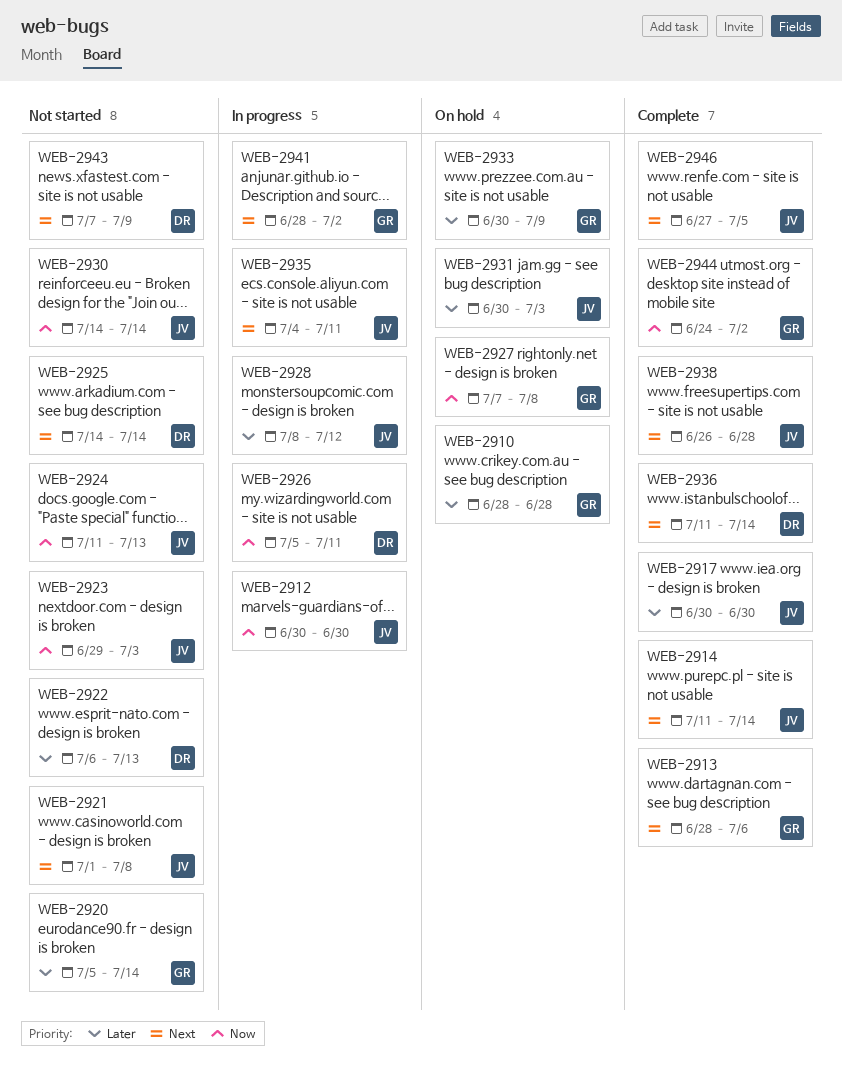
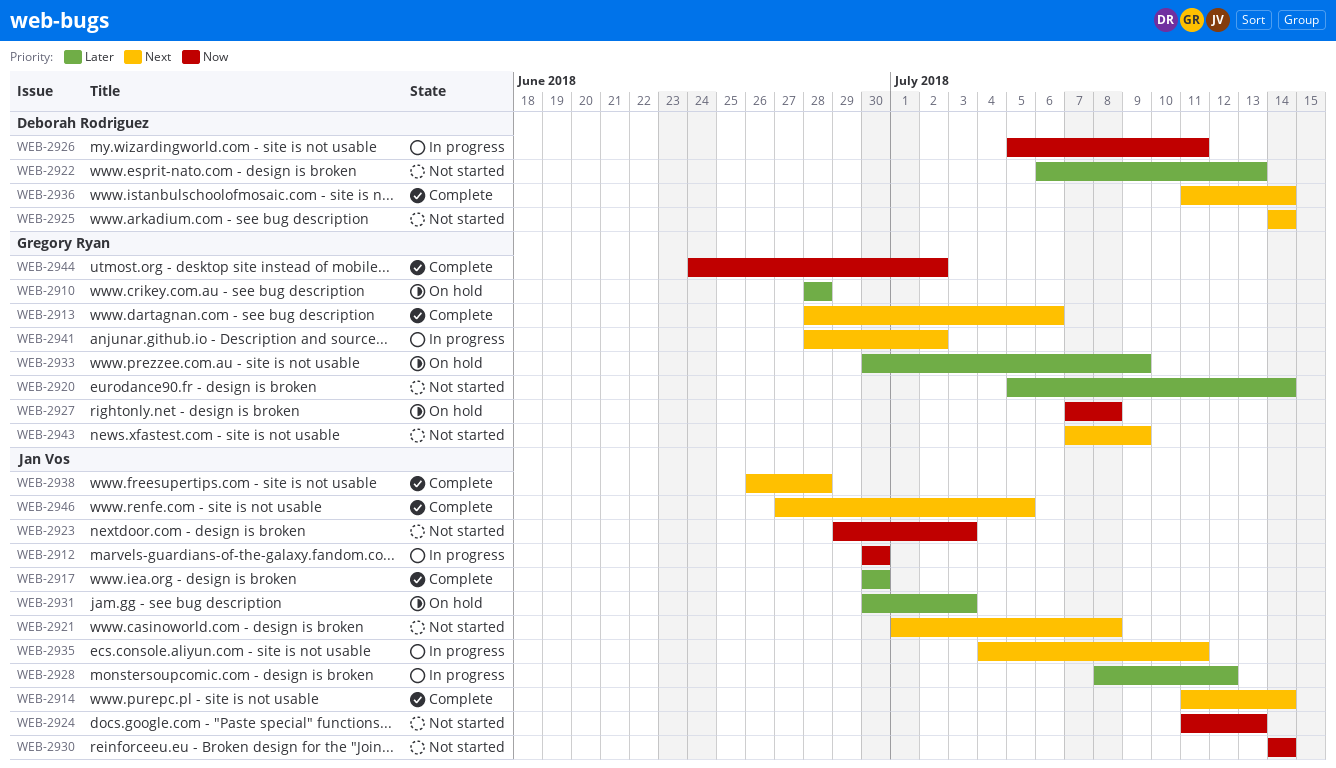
WEB-2943, owner: Deborah Rodriguez -> Gregory Ryan

